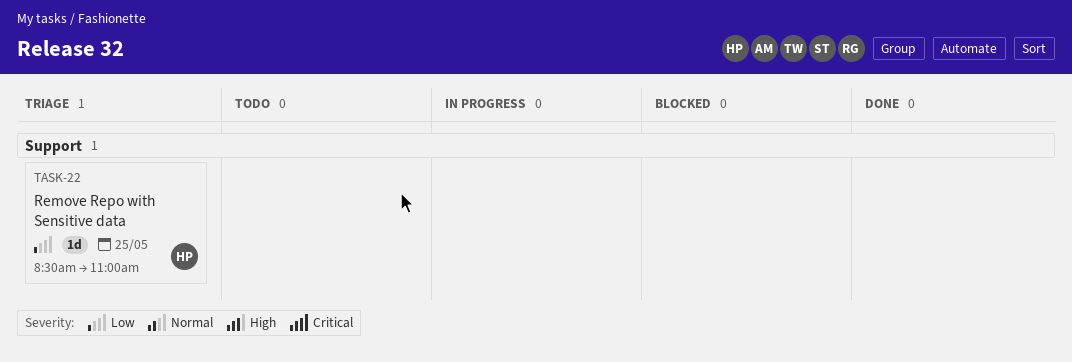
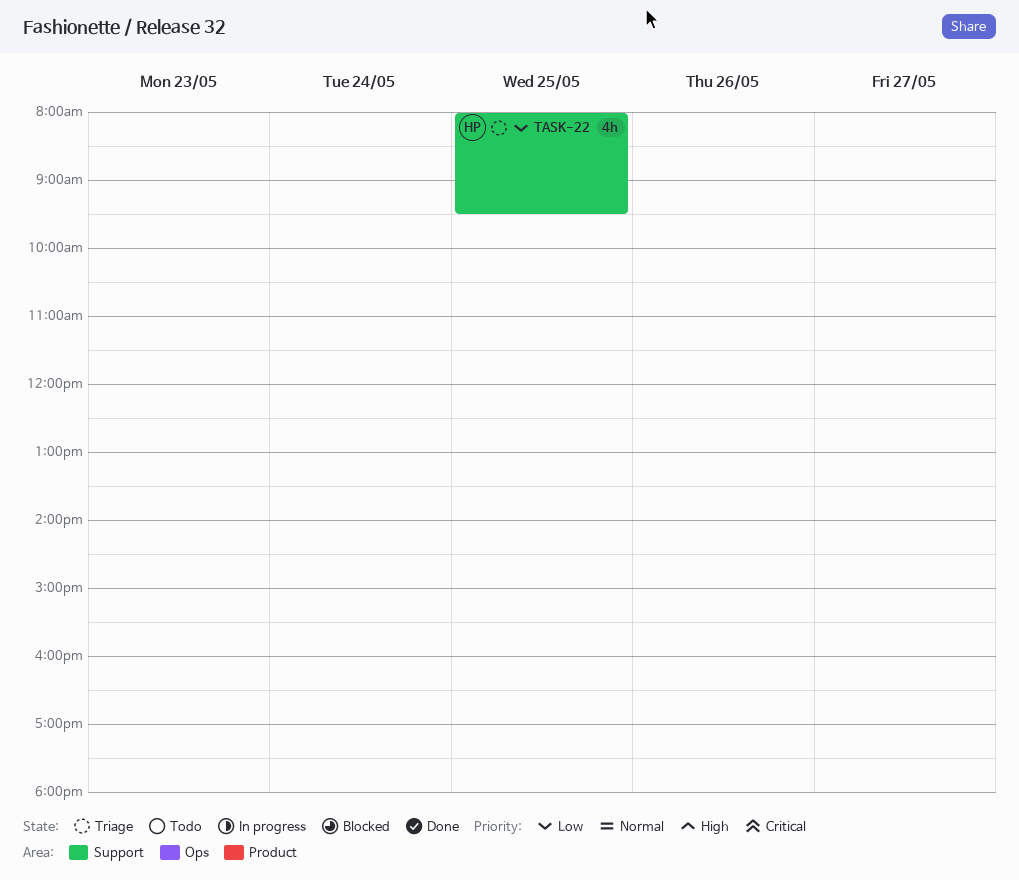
TASK-22, estimate: 1d -> 4h
TASK-22, begins: 08:30 -> 08:00
TASK-22, ends: 11:00 -> 09:30

